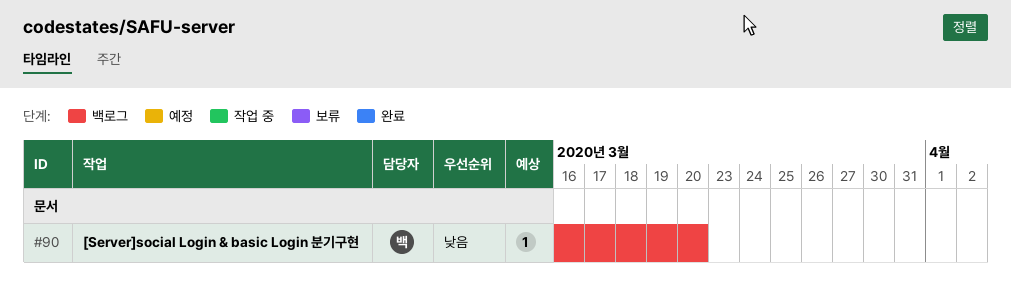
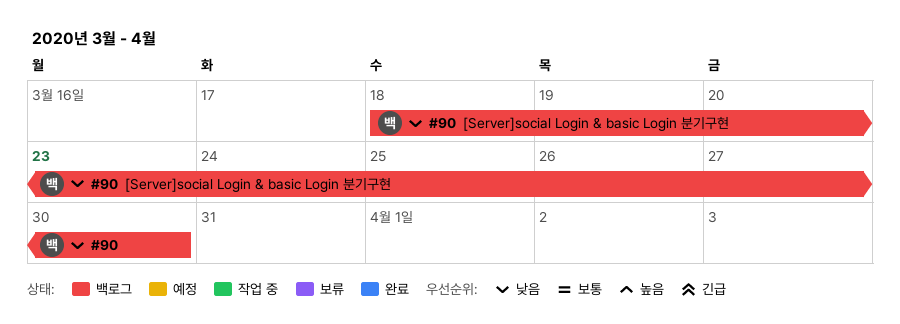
#90, start: Mar 16 -> Mar 18
#90, due: Mar 20 -> Mar 30

